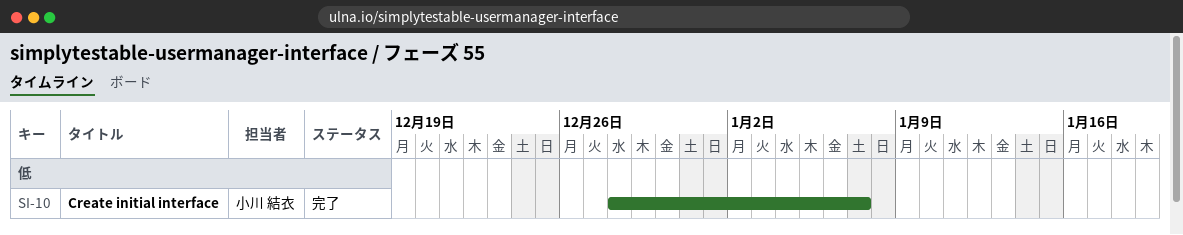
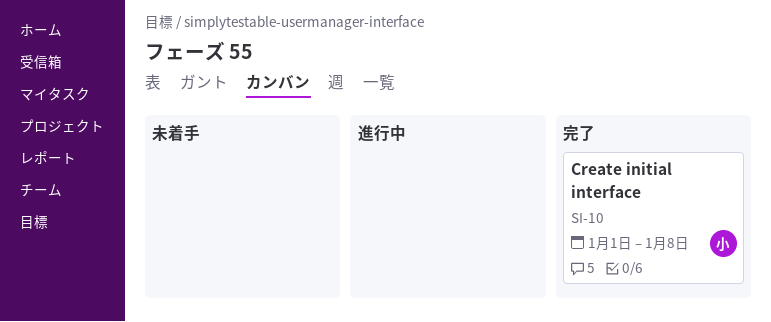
SI-10, start: Dec 28 -> Jan 1
SI-10, due: Jan 7 -> Jan 8

